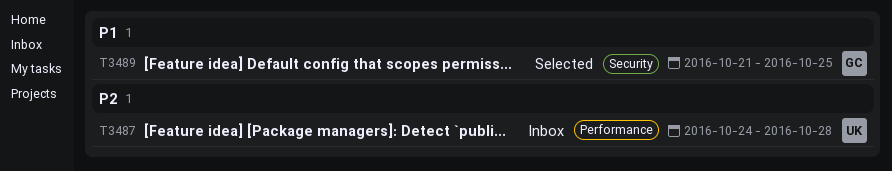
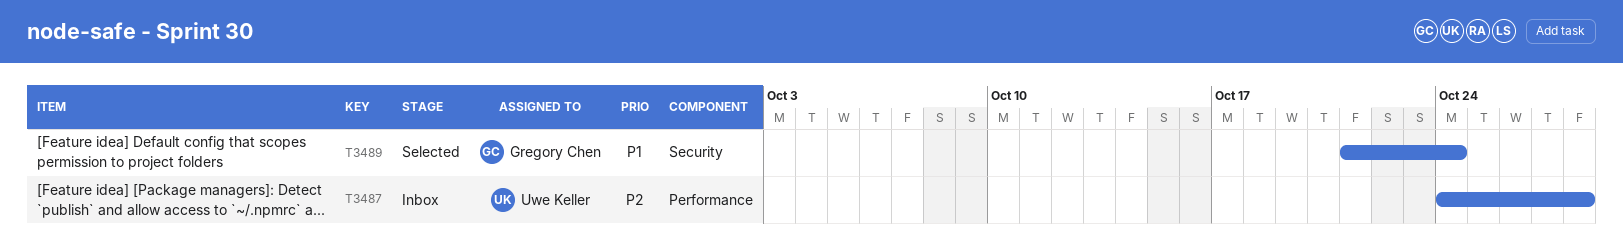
T3489, due: Oct 25 -> Oct 24

